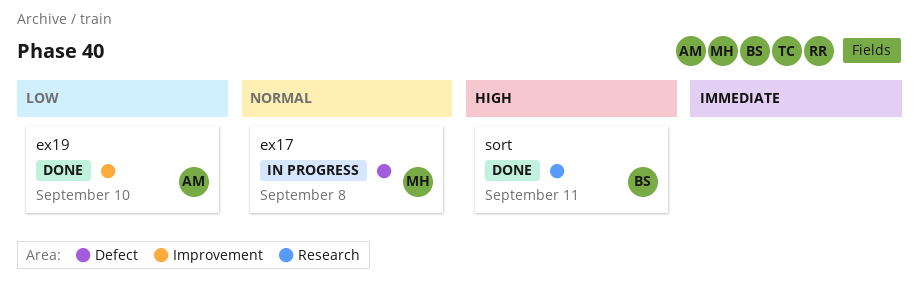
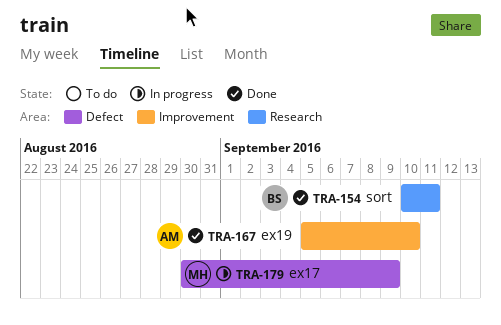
ex17, due: Sep 8 -> Sep 9

